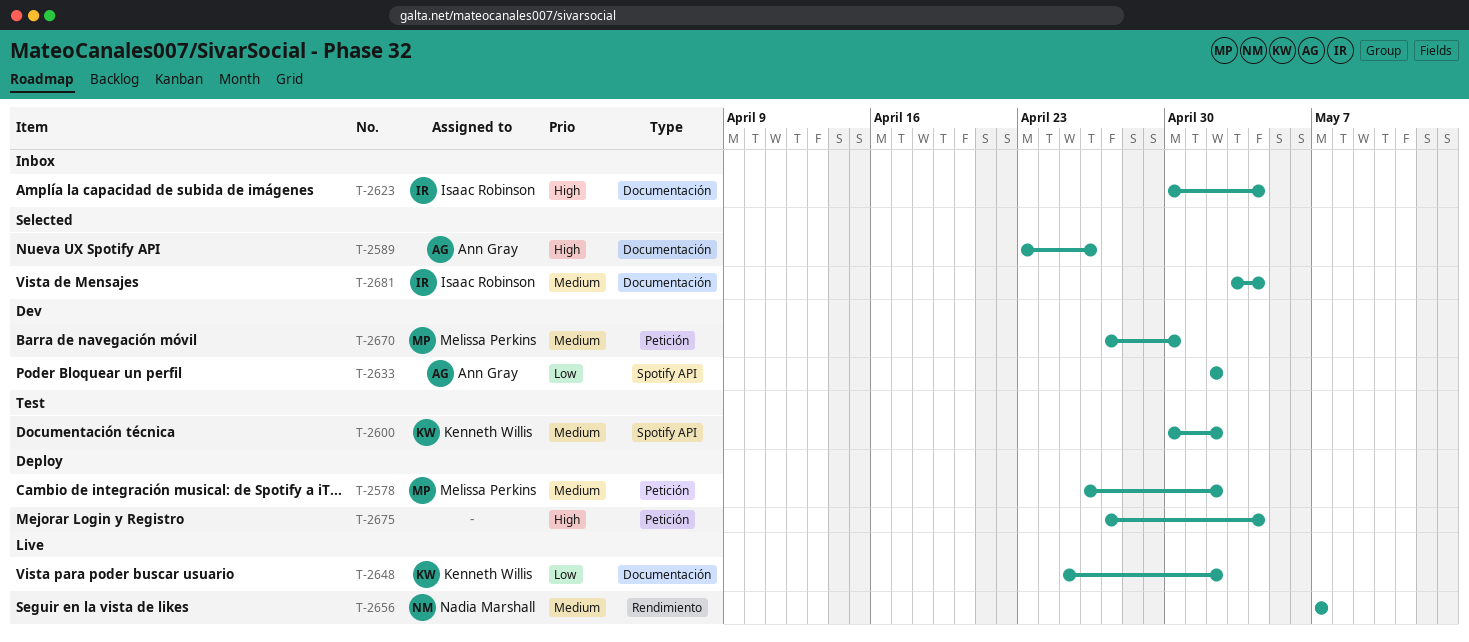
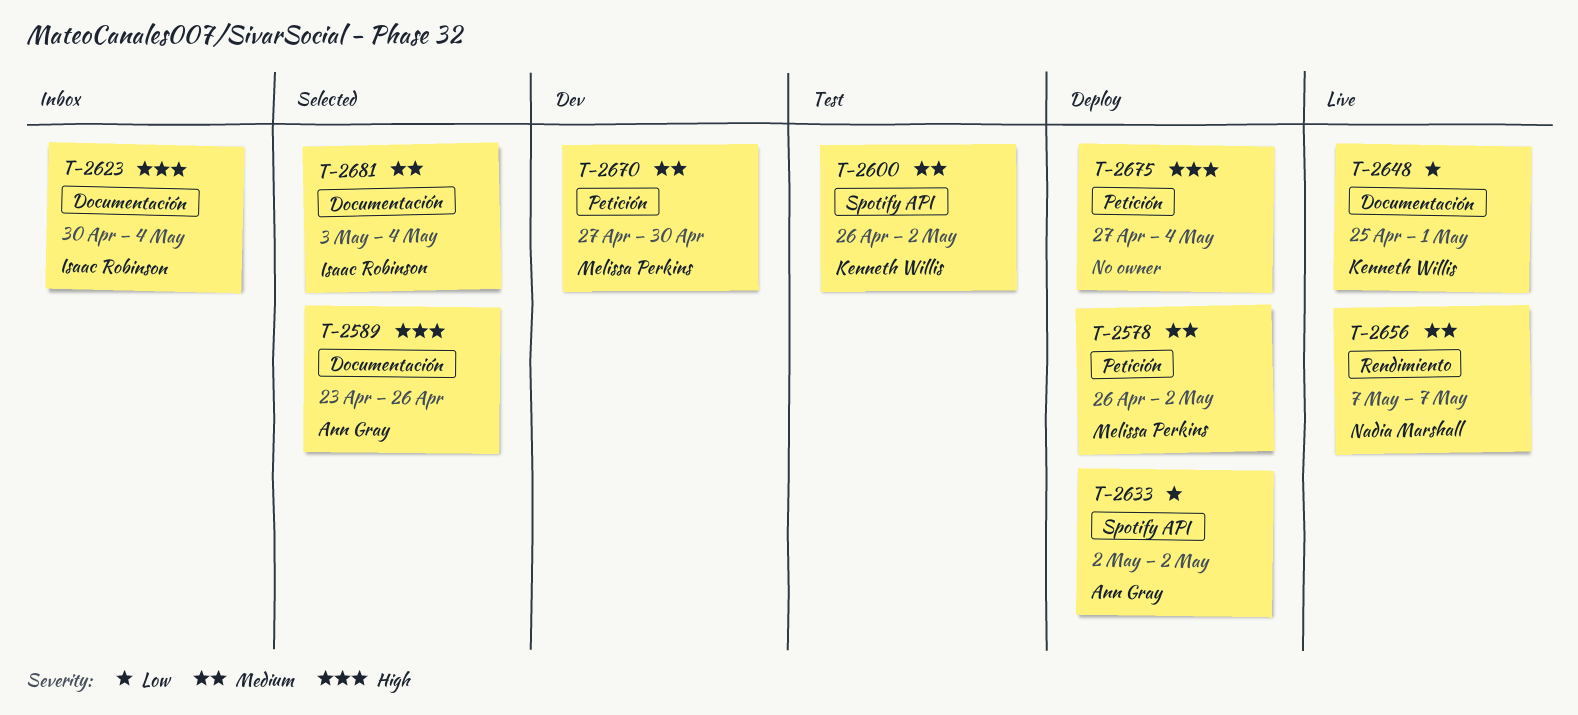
T-2600, start: Apr 30 -> Apr 26
T-2633, status: Dev -> Deploy
T-2648, due: May 2 -> May 1

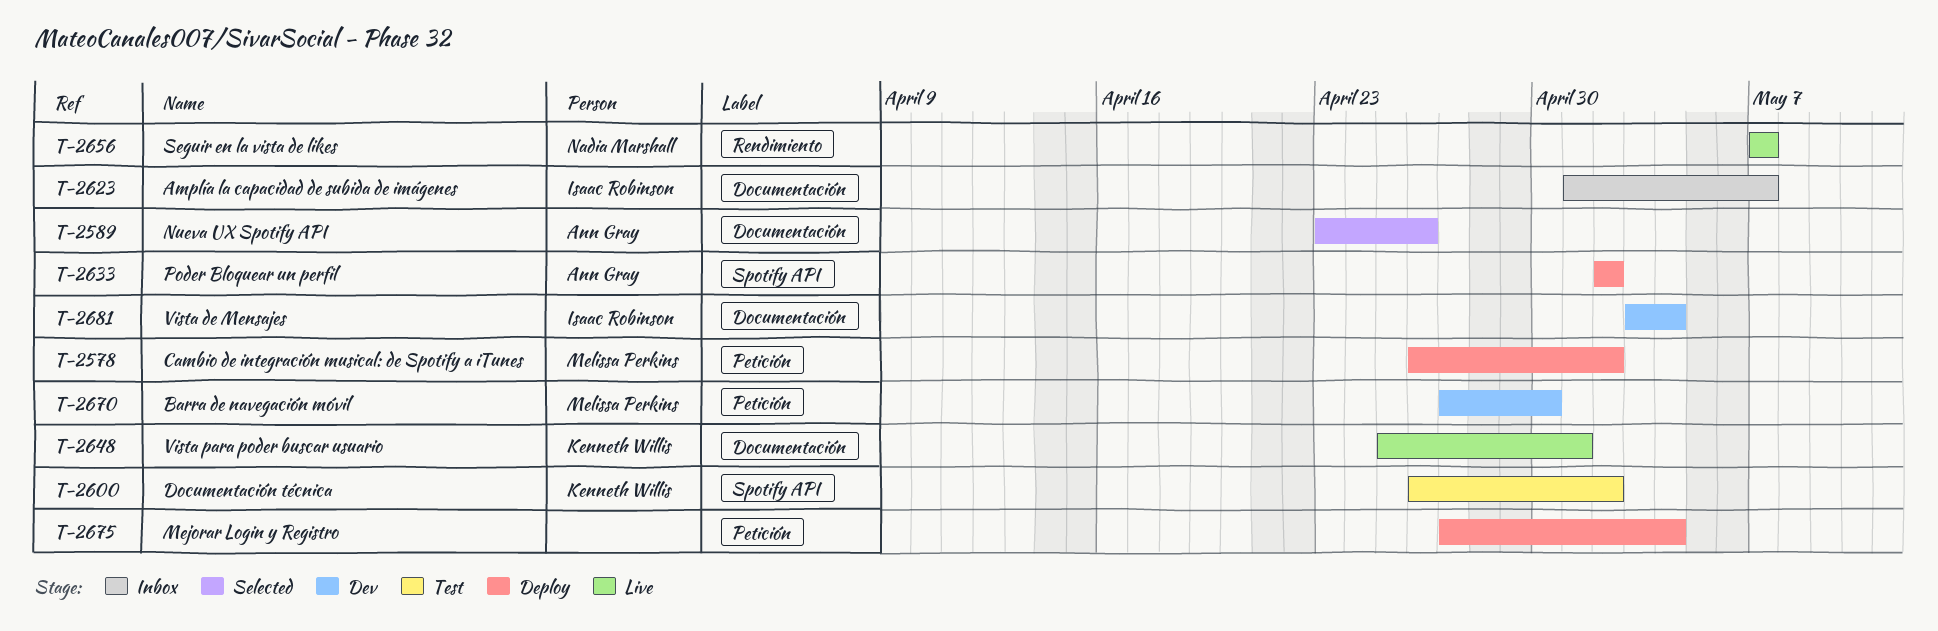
T-2623, start: Apr 30 -> May 1
T-2623, due: May 4 -> May 7
T-2681, status: Selected -> Dev

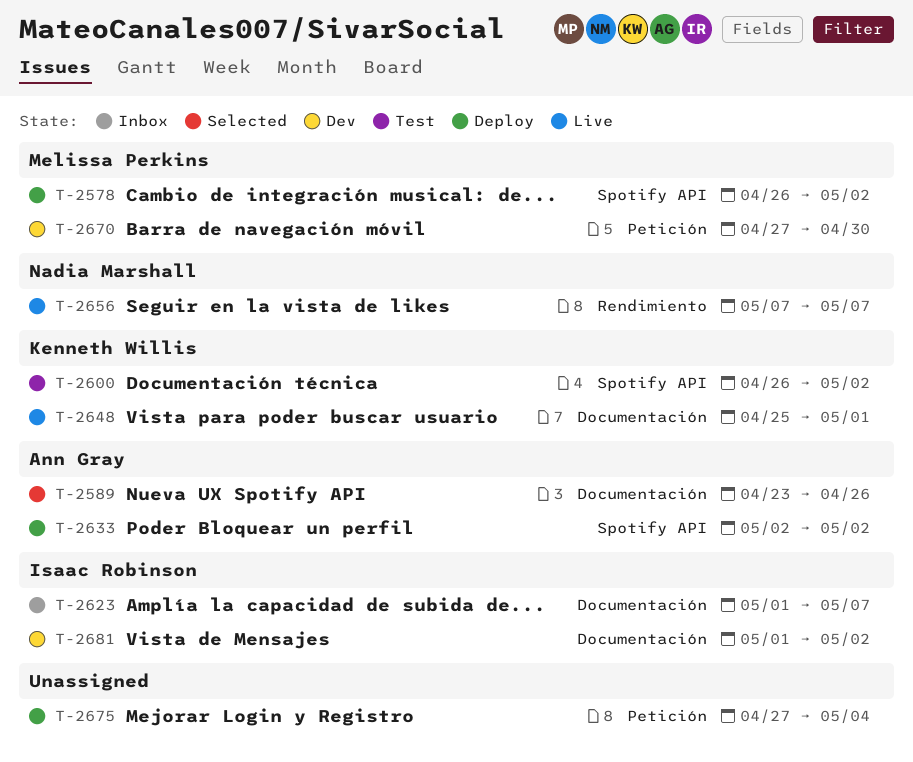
T-2578, label: Petición -> Spotify API
T-2681, start: May 3 -> May 1
T-2681, due: May 4 -> May 2

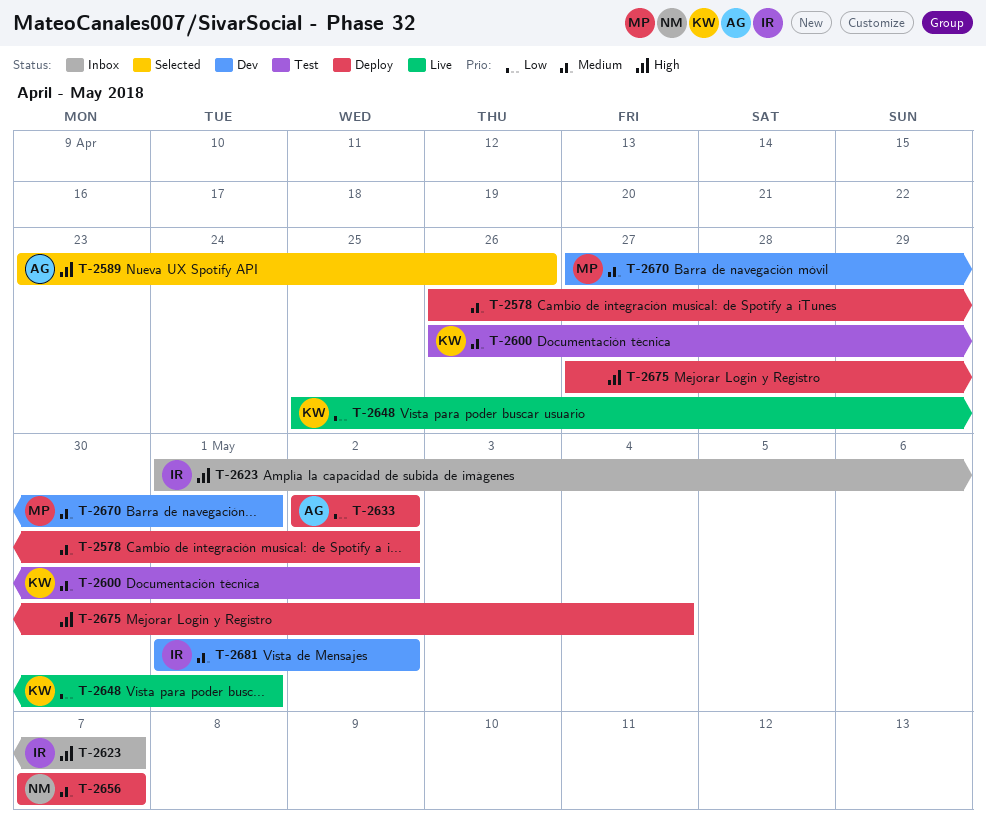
T-2578, owner: Melissa Perkins -> none
T-2656, status: Live -> Deploy
T-2670, due: Apr 30 -> May 1

